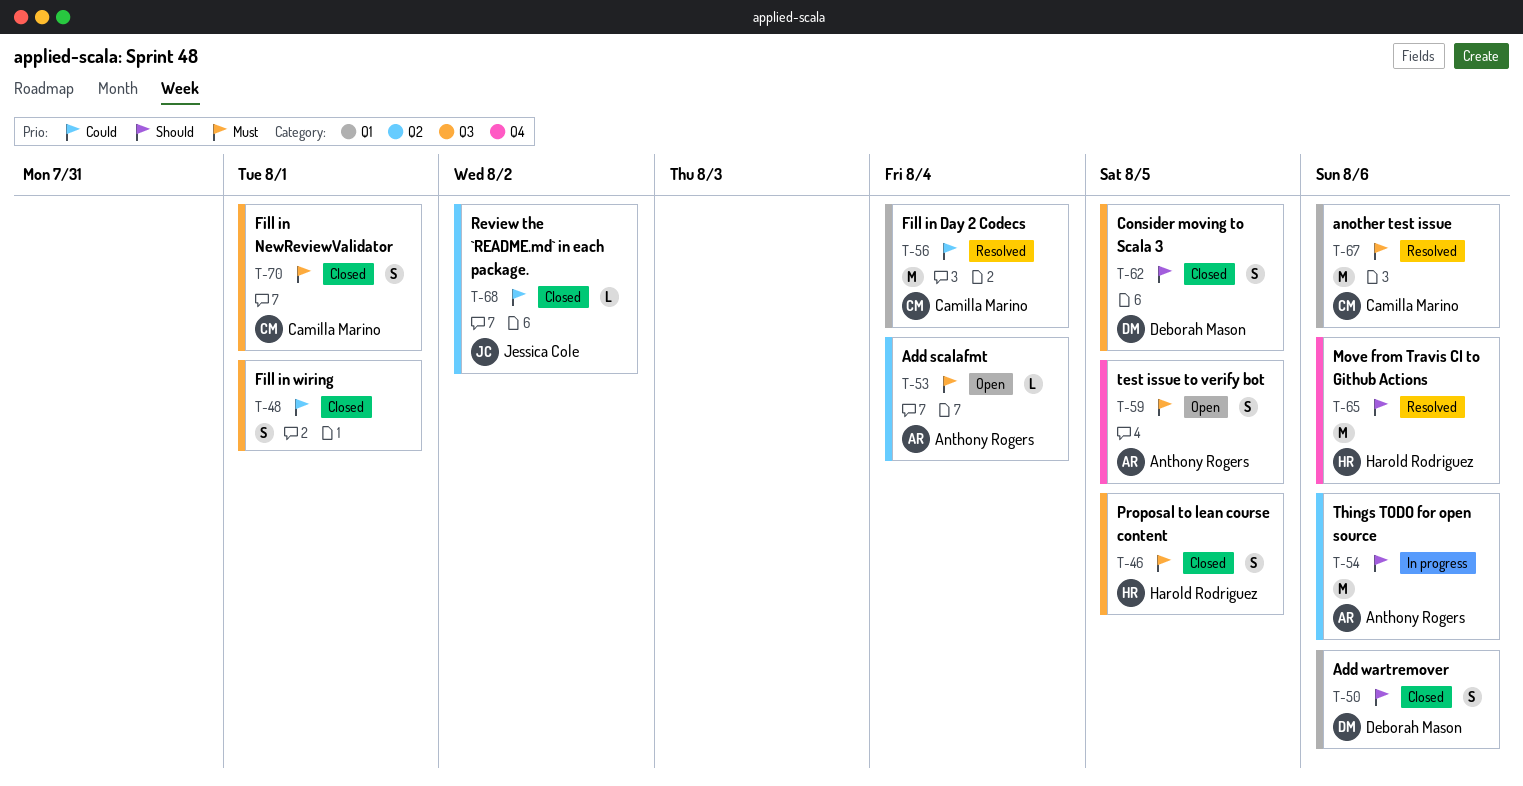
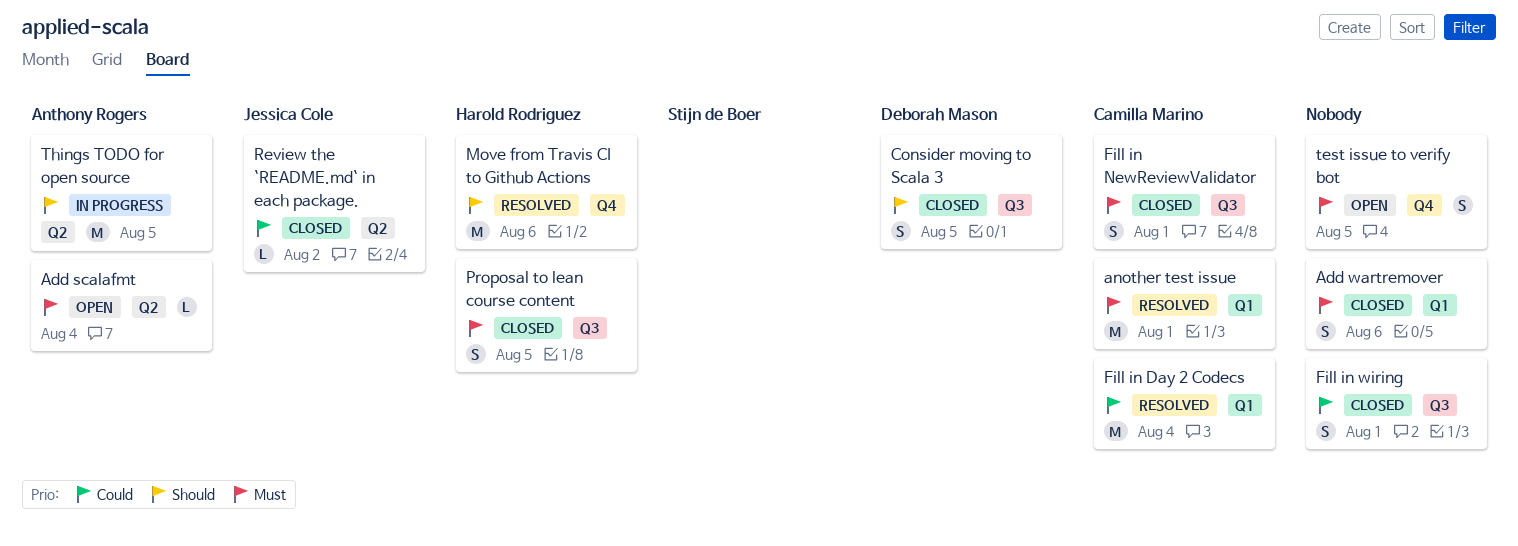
Add wartremover, owner: Deborah Mason -> none
Add wartremover, priority: Should -> Must
another test issue, due: Aug 6 -> Aug 1
test issue to verify bot, owner: Anthony Rogers -> none
Things TODO for open source, due: Aug 6 -> Aug 5

